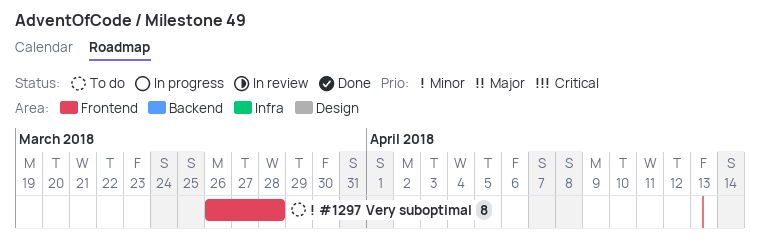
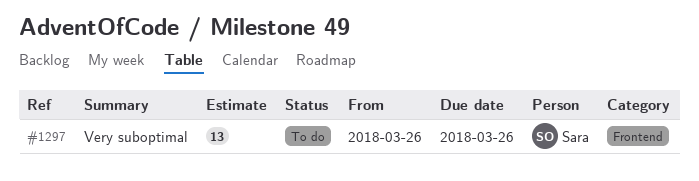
#1297, estimate: 8 -> 13
#1297, due: Mar 28 -> Mar 26

